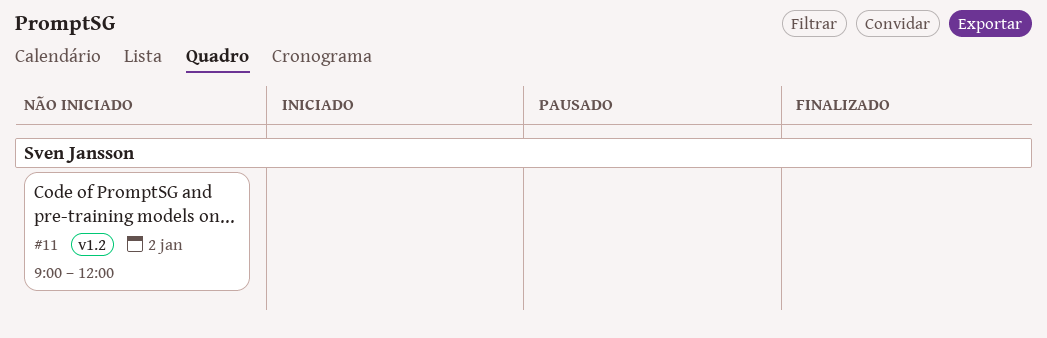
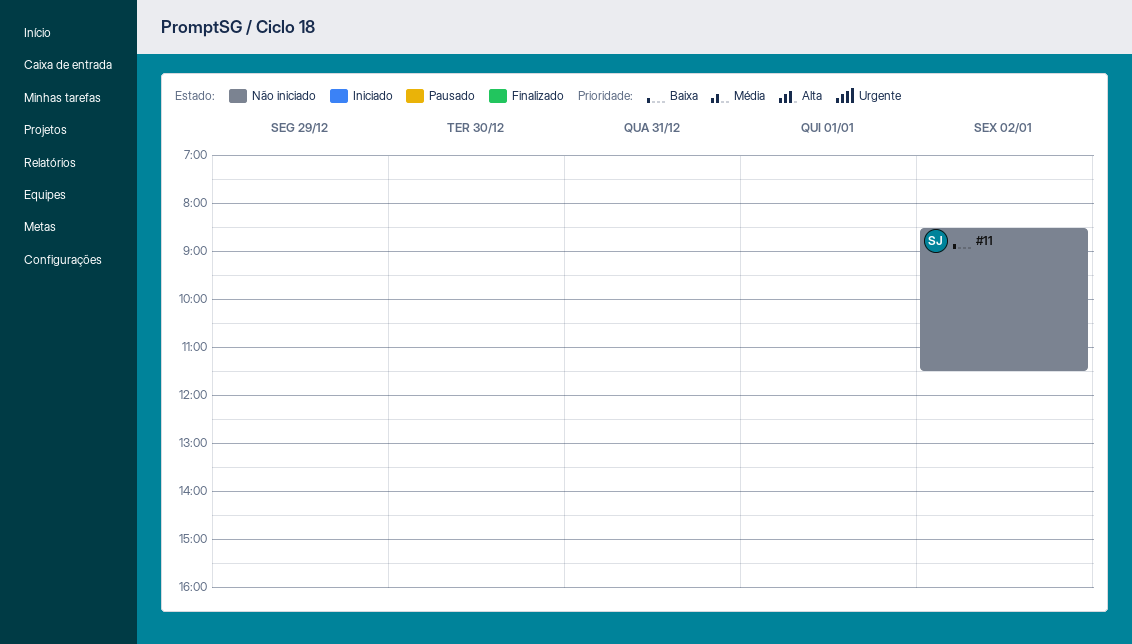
#11, begins: 09:00 -> 08:30
#11, ends: 12:00 -> 11:30

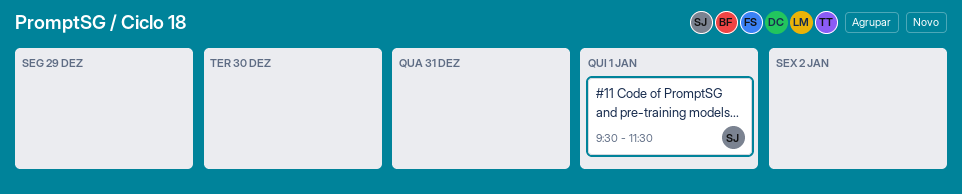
#11, day: Jan 2 -> Jan 1
#11, begins: 08:30 -> 09:30

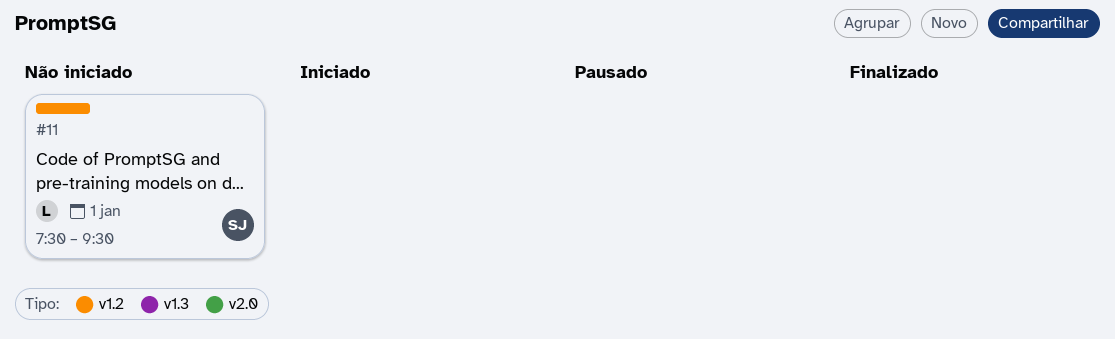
#11, begins: 09:30 -> 07:30
#11, ends: 11:30 -> 09:30

